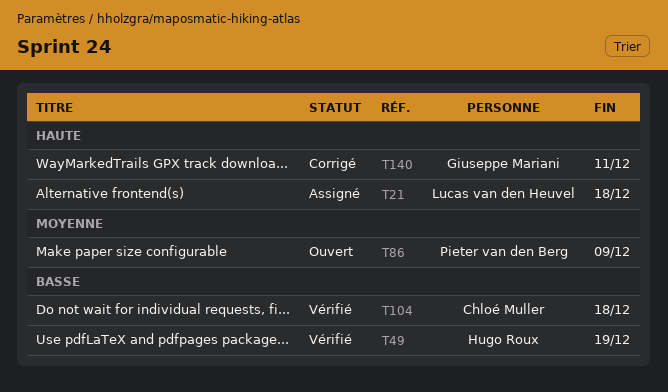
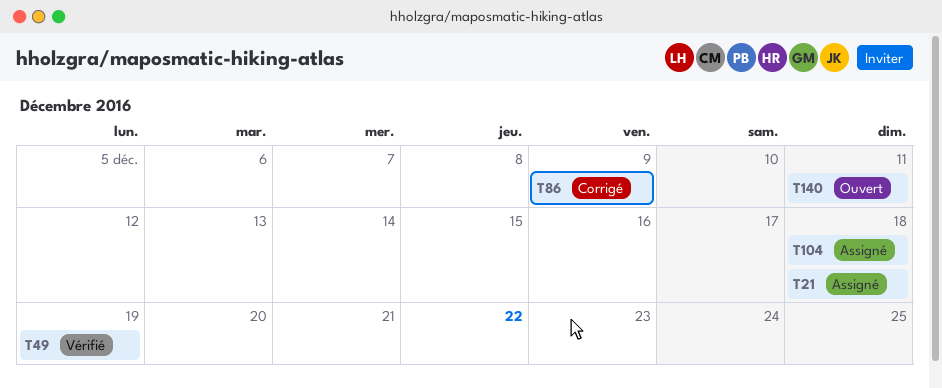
T86, status: Ouvert -> Corrigé
T104, status: Vérifié -> Assigné
T140, status: Corrigé -> Ouvert

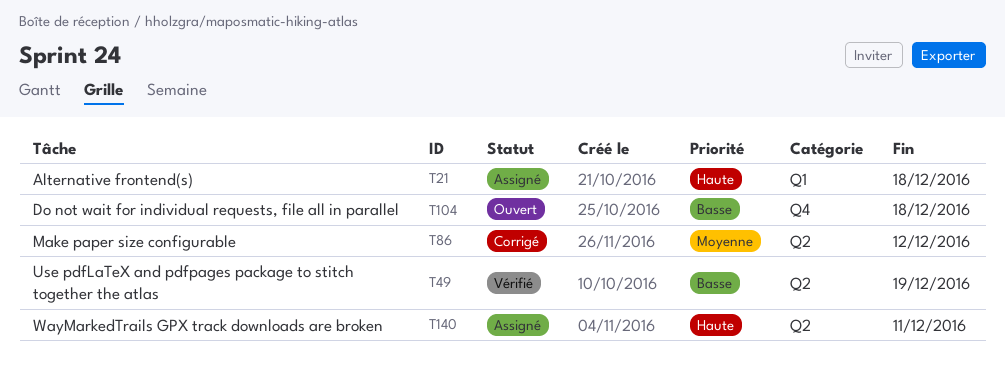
T86, due: Dec 9 -> Dec 12
T104, status: Assigné -> Ouvert
T140, status: Ouvert -> Assigné

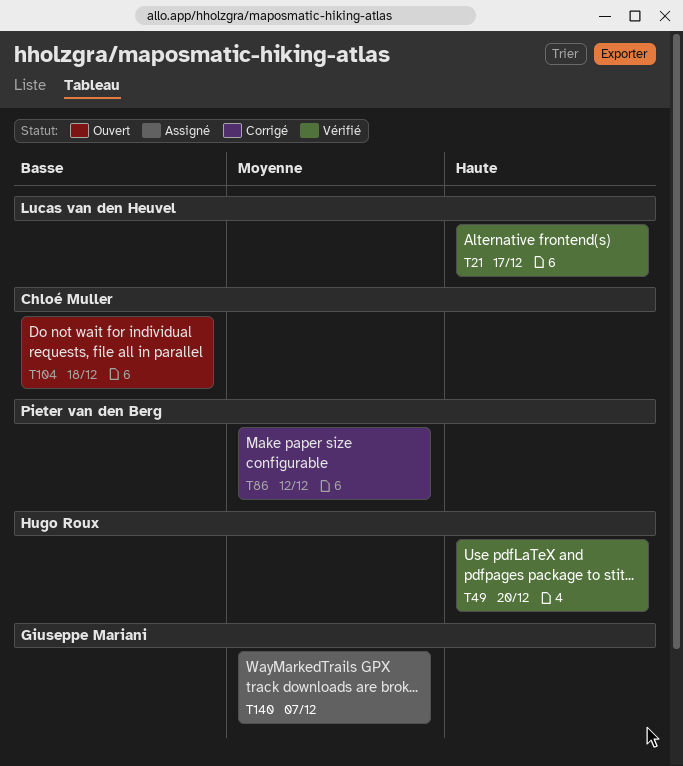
T21, status: Assigné -> Vérifié
T21, due: Dec 18 -> Dec 17
T49, priority: Basse -> Haute
T49, due: Dec 19 -> Dec 20
T140, priority: Haute -> Moyenne
T140, due: Dec 11 -> Dec 7

